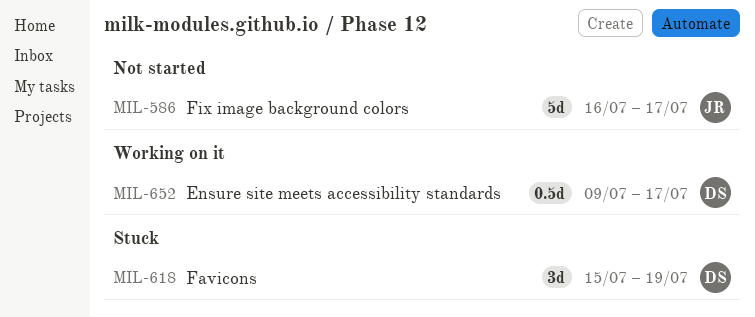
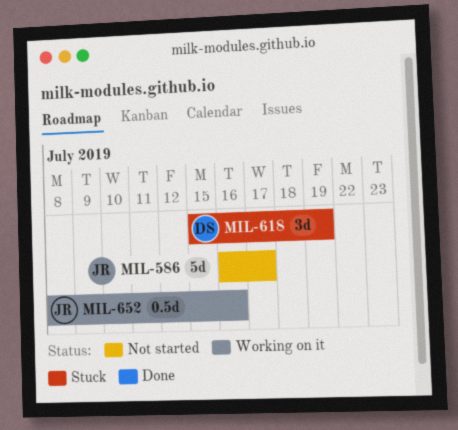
MIL-652, owner: DS -> JR
MIL-652, start: Jul 9 -> Jul 8
MIL-652, due: Jul 17 -> Jul 16

